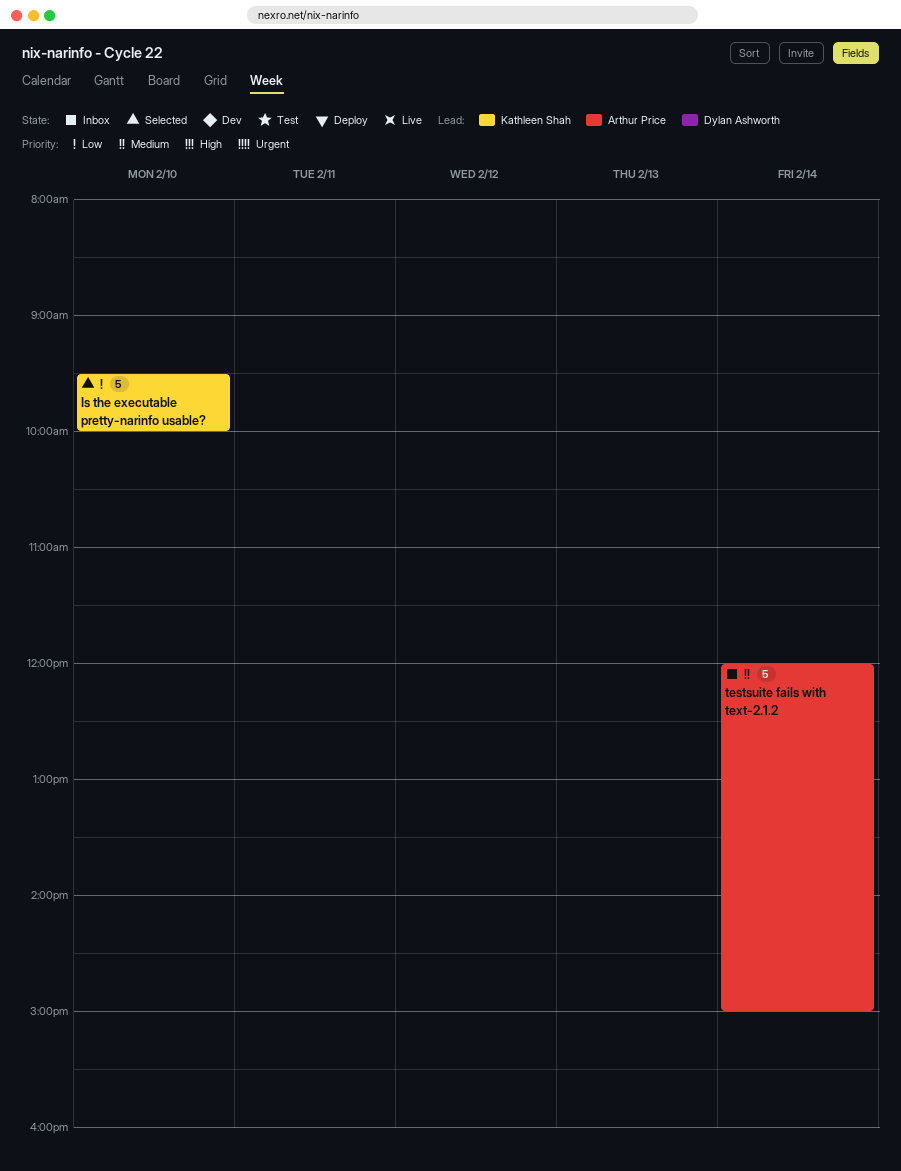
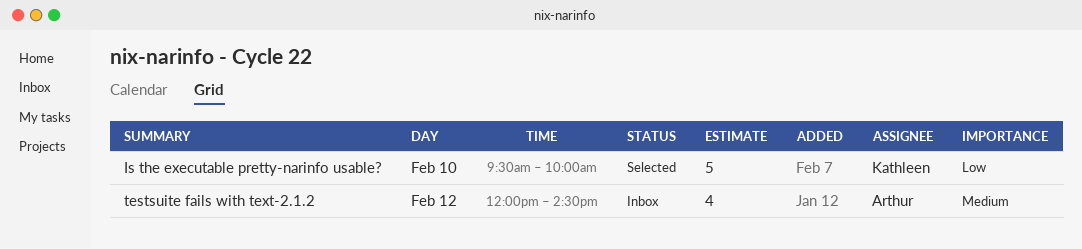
testsuite fails with text-2.1.2, estimate: 5 -> 4
testsuite fails with text-2.1.2, day: Feb 14 -> Feb 12
testsuite fails with text-2.1.2, ends: 15:00 -> 14:30

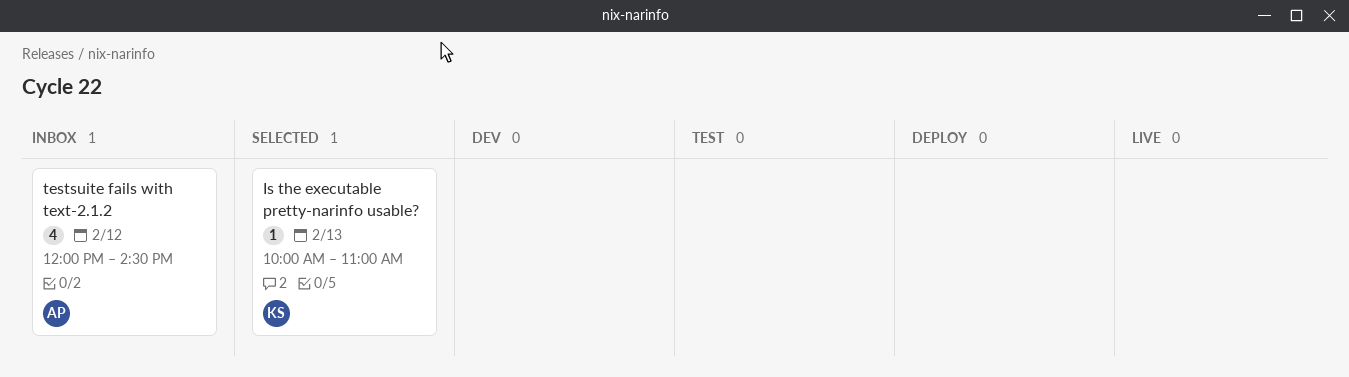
Is the executable pretty-narinfo usable?, estimate: 5 -> 1
Is the executable pretty-narinfo usable?, day: Feb 10 -> Feb 13
Is the executable pretty-narinfo usable?, begins: 09:30 -> 10:00
Is the executable pretty-narinfo usable?, ends: 10:00 -> 11:00

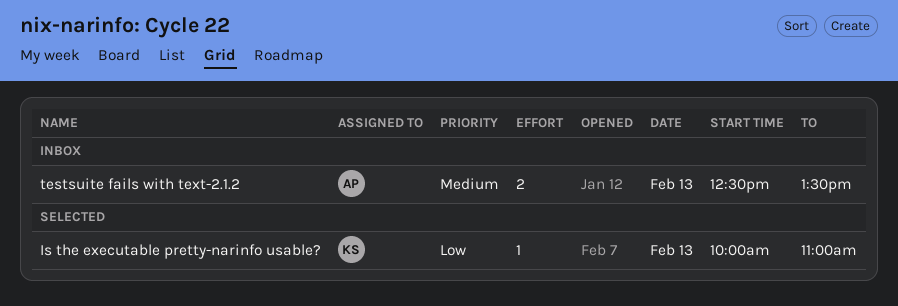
testsuite fails with text-2.1.2, estimate: 4 -> 2
testsuite fails with text-2.1.2, day: Feb 12 -> Feb 13
testsuite fails with text-2.1.2, begins: 12:00 -> 12:30
testsuite fails with text-2.1.2, ends: 14:30 -> 13:30

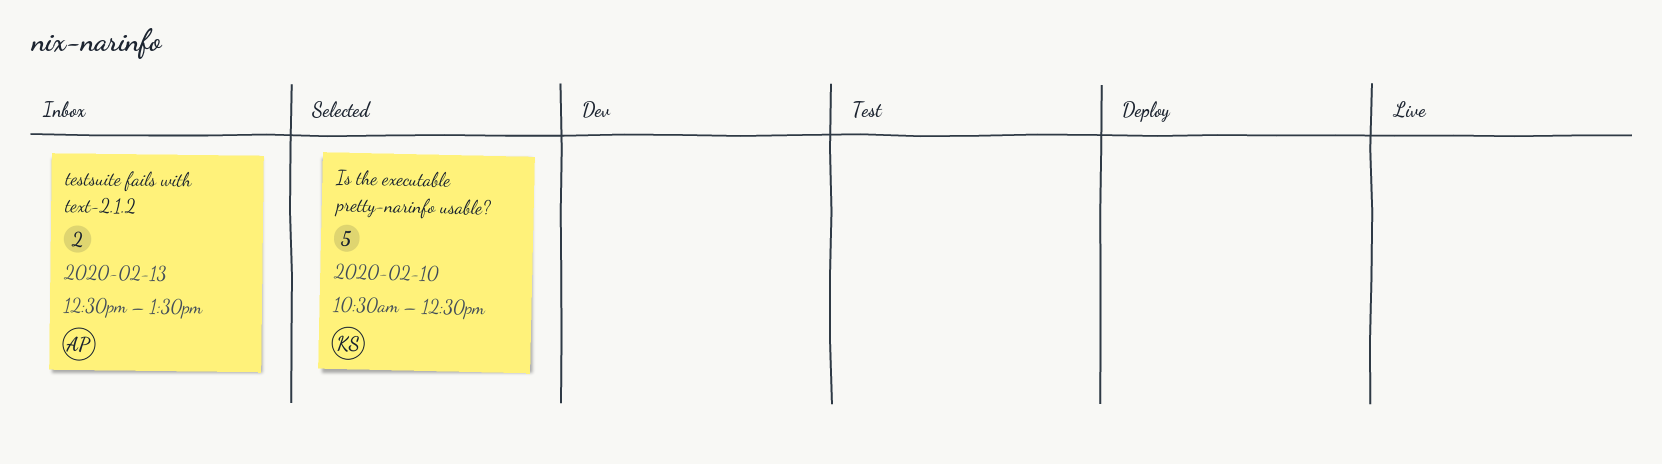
Is the executable pretty-narinfo usable?, estimate: 1 -> 5
Is the executable pretty-narinfo usable?, day: Feb 13 -> Feb 10
Is the executable pretty-narinfo usable?, begins: 10:00 -> 10:30
Is the executable pretty-narinfo usable?, ends: 11:00 -> 12:30

